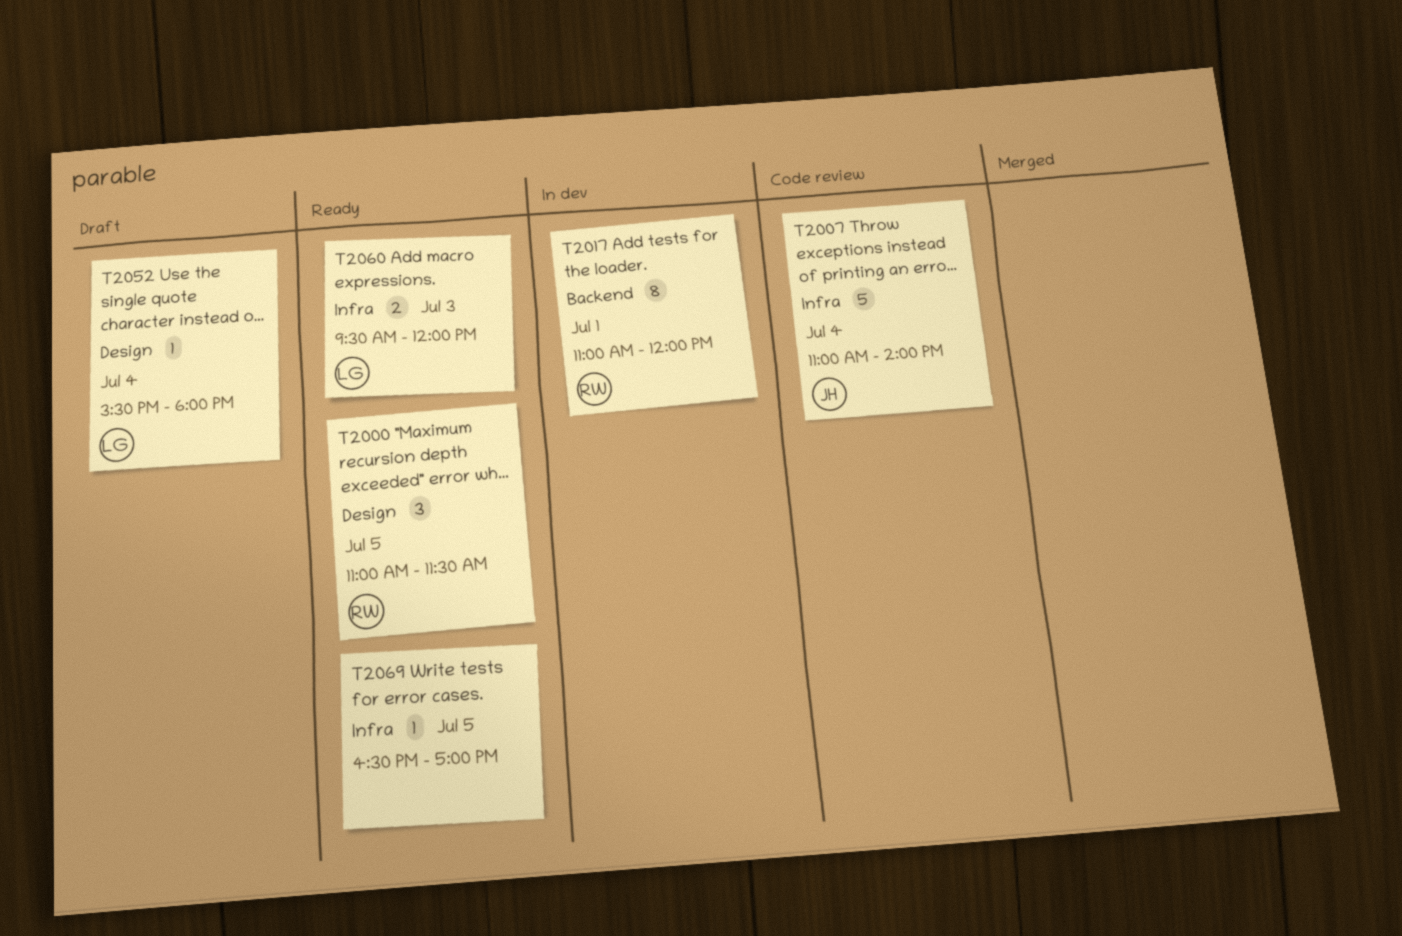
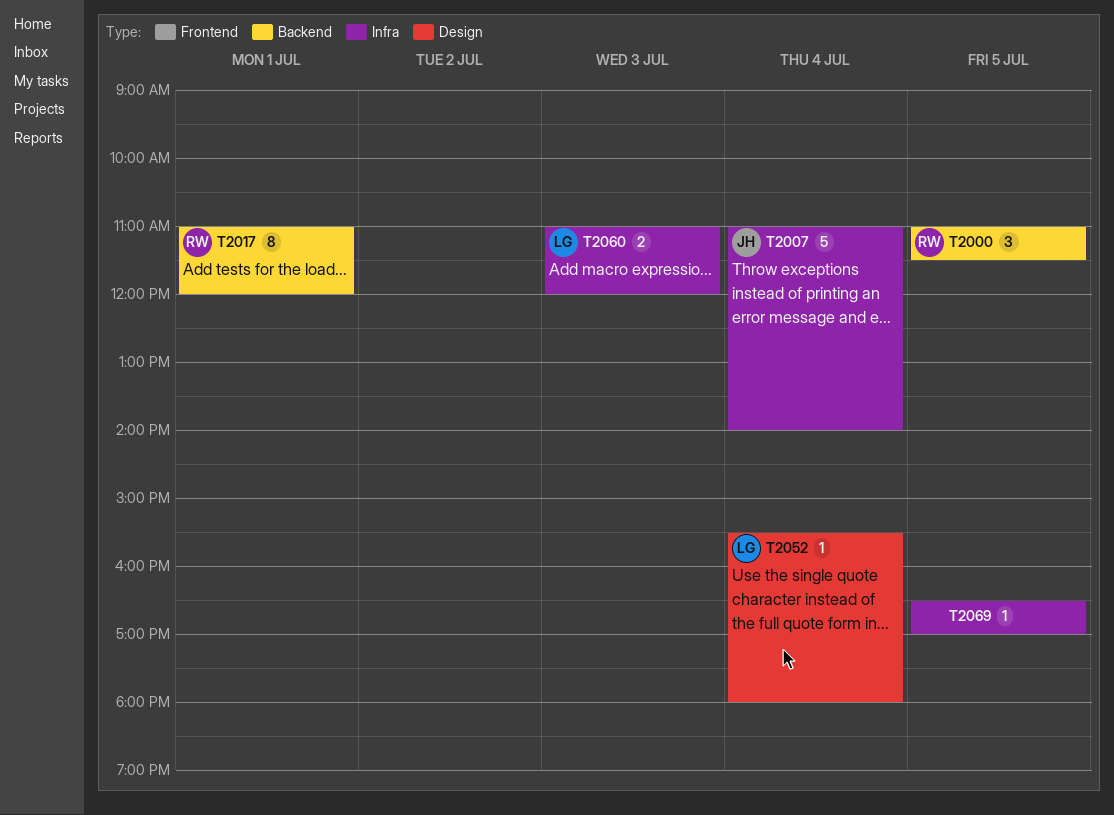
T2000, label: Design -> Backend
T2060, begins: 09:30 -> 11:00

